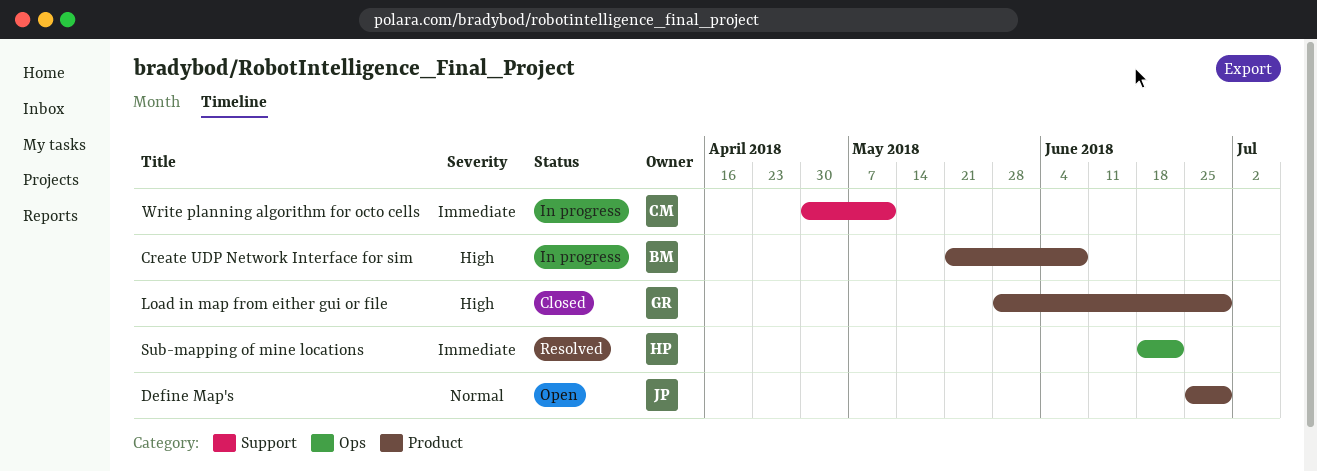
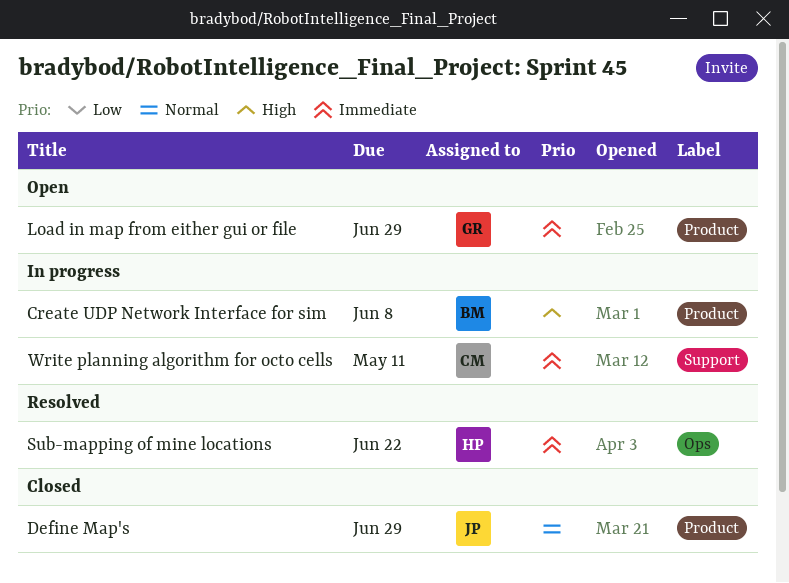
Define Map's, status: Open -> Closed
Load in map from either gui or file, status: Closed -> Open
Load in map from either gui or file, priority: High -> Immediate

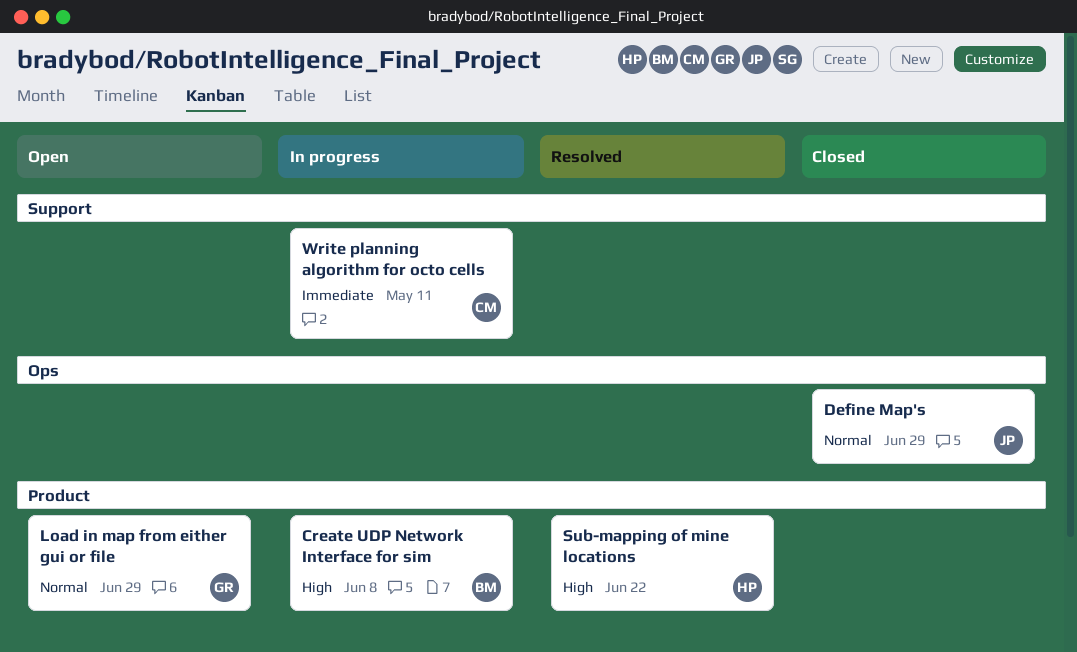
Define Map's, label: Product -> Ops
Load in map from either gui or file, priority: Immediate -> Normal
Sub-mapping of mine locations, priority: Immediate -> High
Sub-mapping of mine locations, label: Ops -> Product

